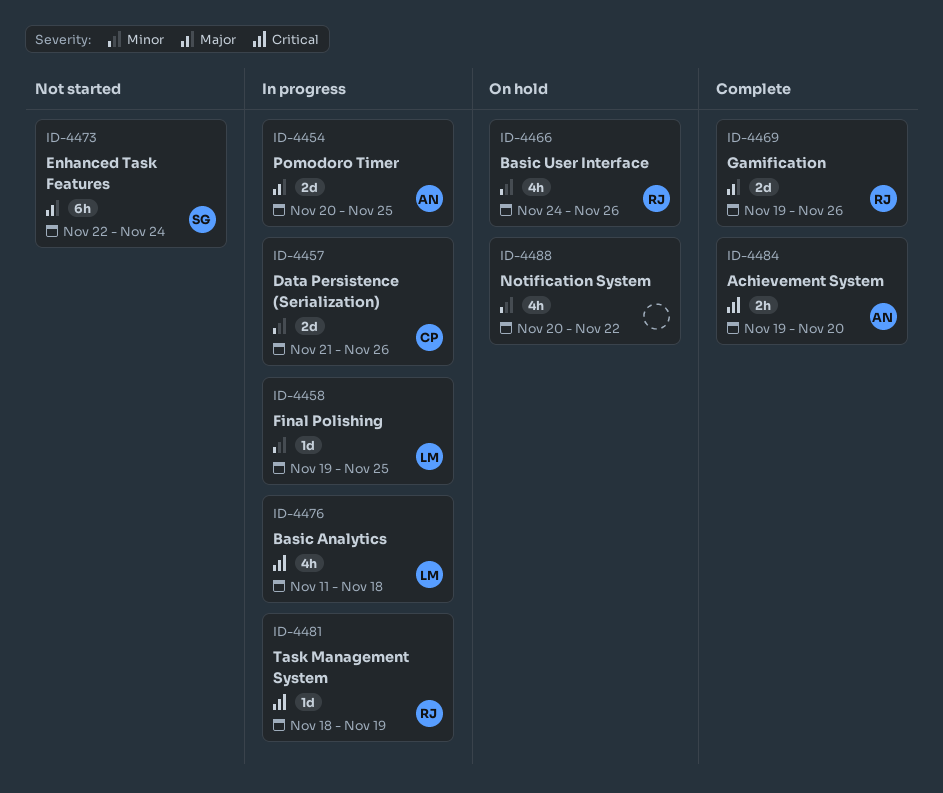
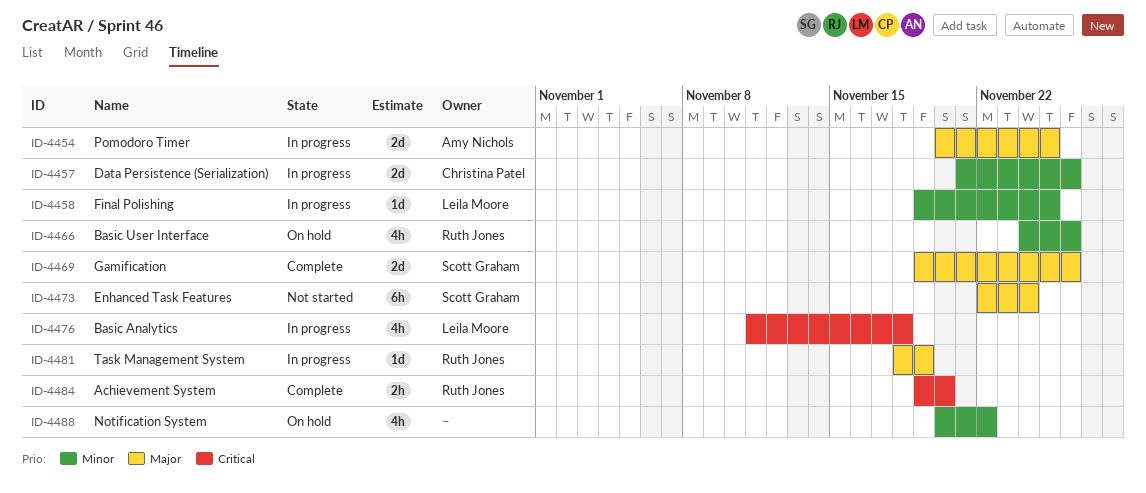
ID-4469, owner: Ruth Jones -> Scott Graham
ID-4481, priority: Critical -> Major
ID-4484, owner: Amy Nichols -> Ruth Jones

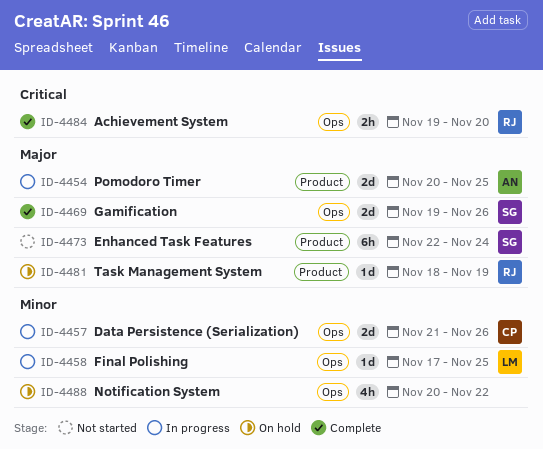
ID-4458, start: Nov 19 -> Nov 17
ID-4466: present -> none
ID-4476: present -> none
ID-4481, status: In progress -> On hold

